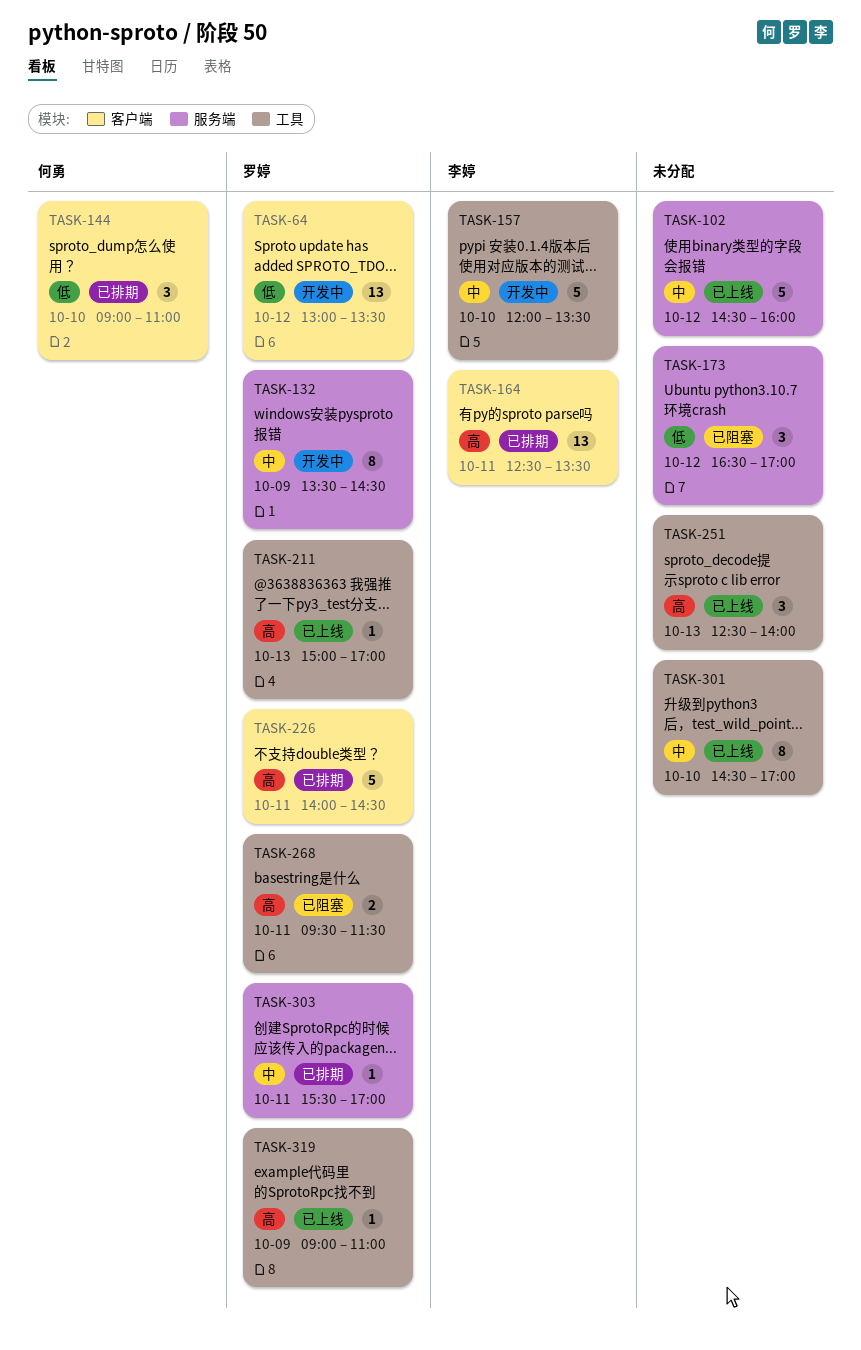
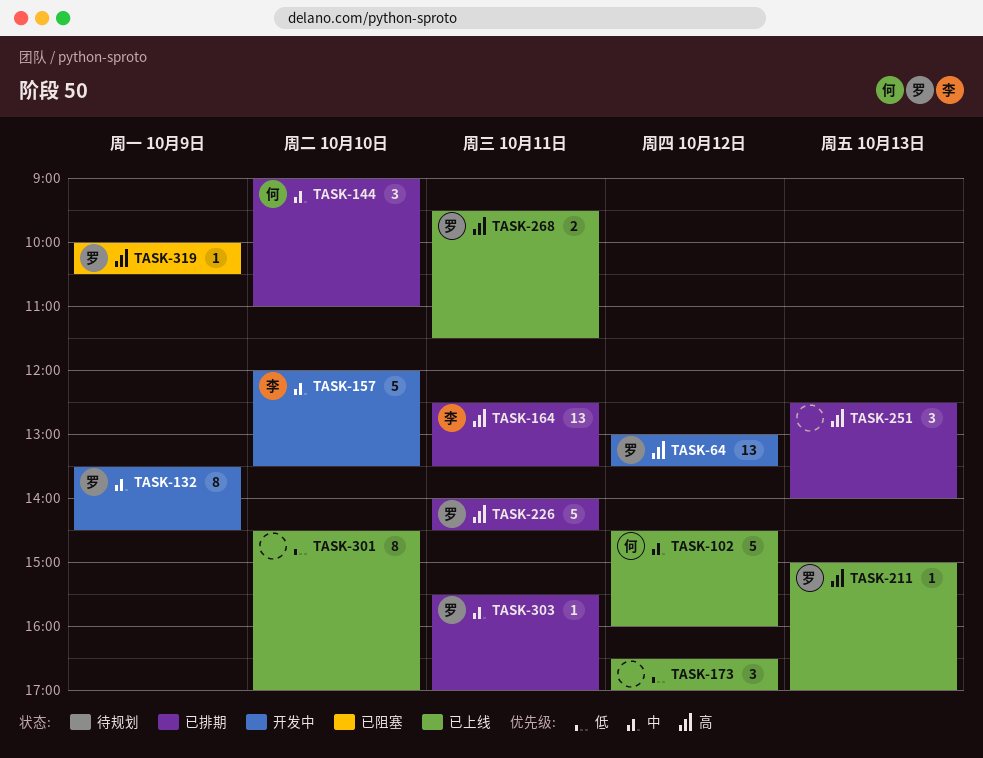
TASK-64, priority: 低 -> 高
TASK-102, owner: none -> 何勇
TASK-144, priority: 低 -> 中
TASK-173, status: 已阻塞 -> 已上线
TASK-251, status: 已上线 -> 已排期
TASK-268, status: 已阻塞 -> 已上线
TASK-301, priority: 中 -> 低
TASK-319, status: 已上线 -> 已阻塞
TASK-319, begins: 09:00 -> 10:00
TASK-319, ends: 11:00 -> 10:30

